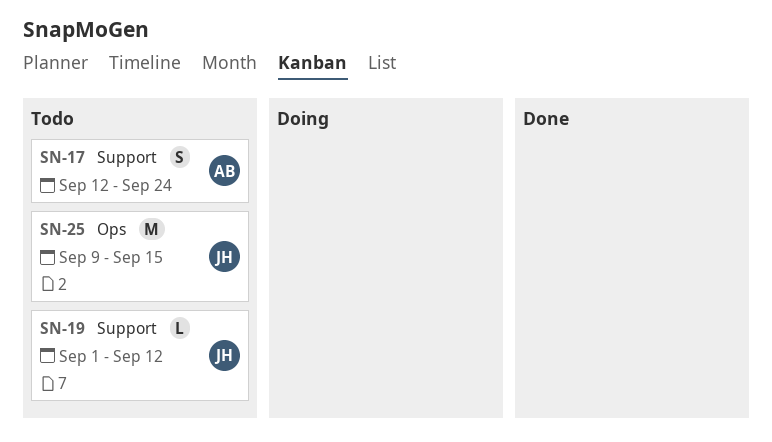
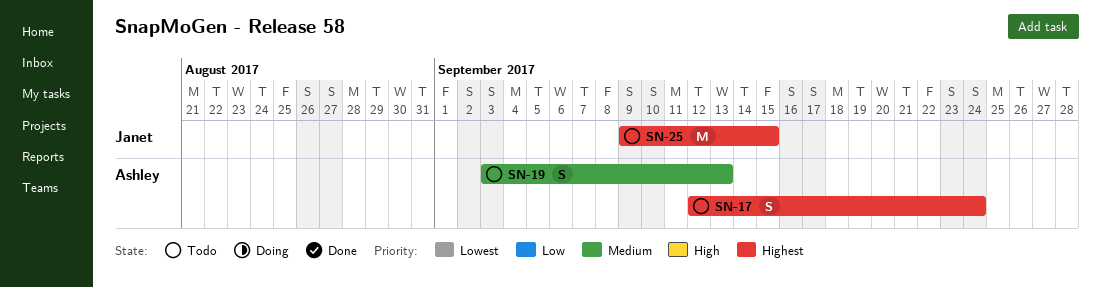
SN-19, owner: Janet -> Ashley
SN-19, estimate: L -> S
SN-19, start: Sep 1 -> Sep 3
SN-19, due: Sep 12 -> Sep 13

